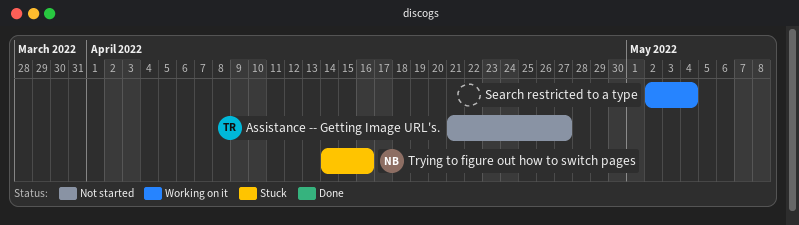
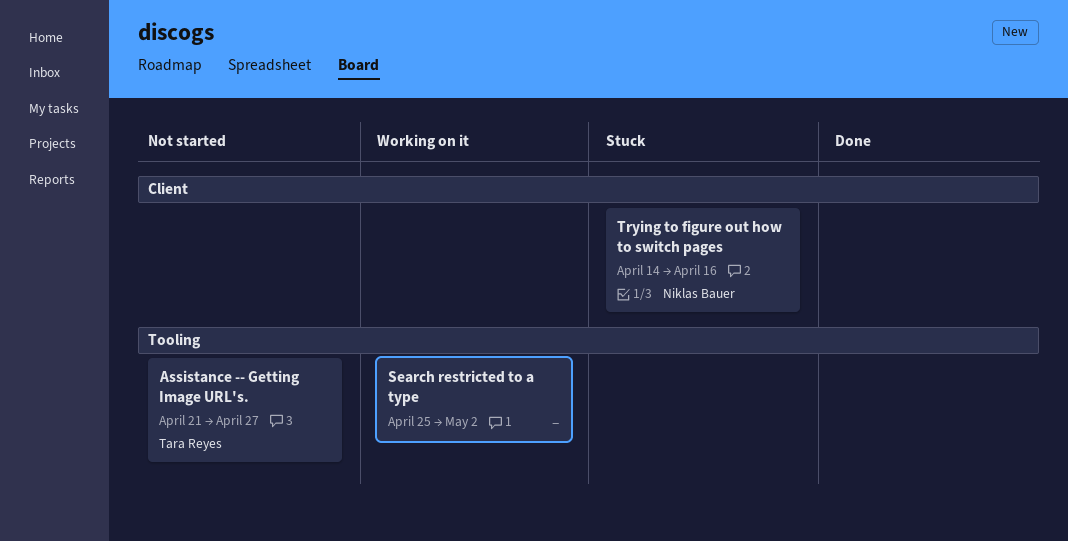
Search restricted to a type, start: May 2 -> Apr 25
Search restricted to a type, due: May 4 -> May 2

